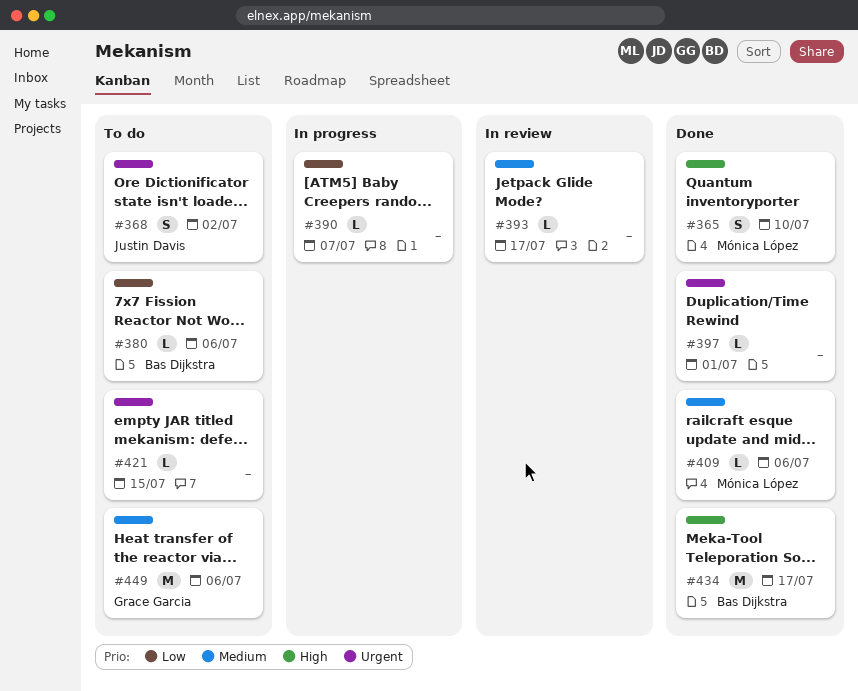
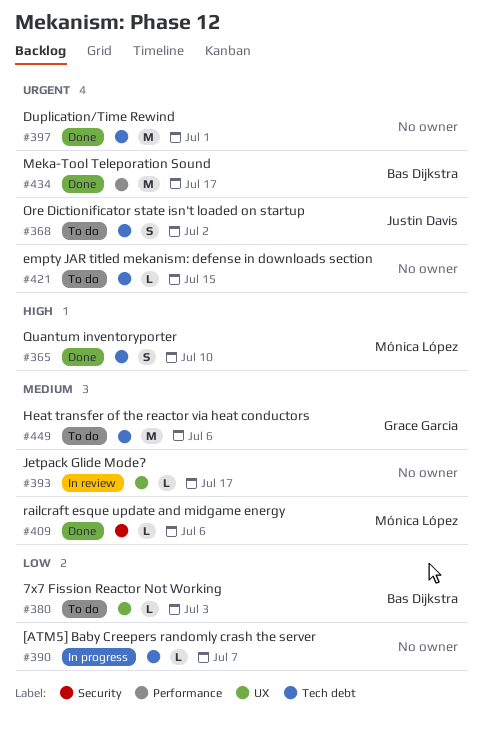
#380, due: Jul 6 -> Jul 3
#397, estimate: L -> M
#434, priority: High -> Urgent

